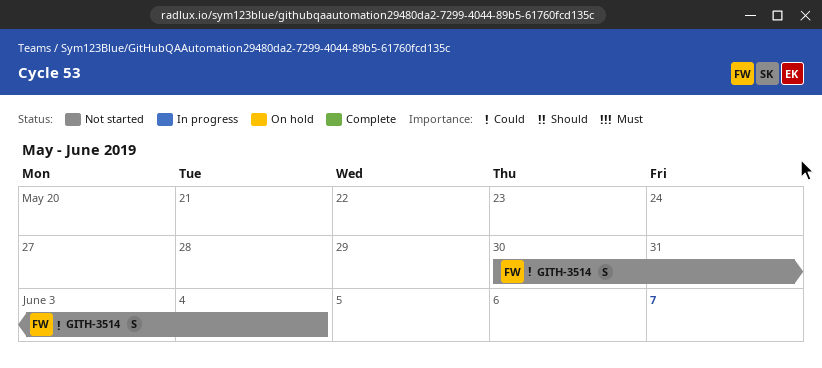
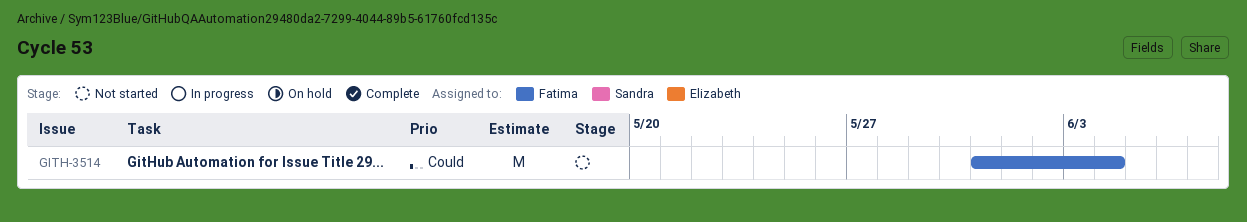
GITH-3514, estimate: S -> M
GITH-3514, start: May 30 -> May 31

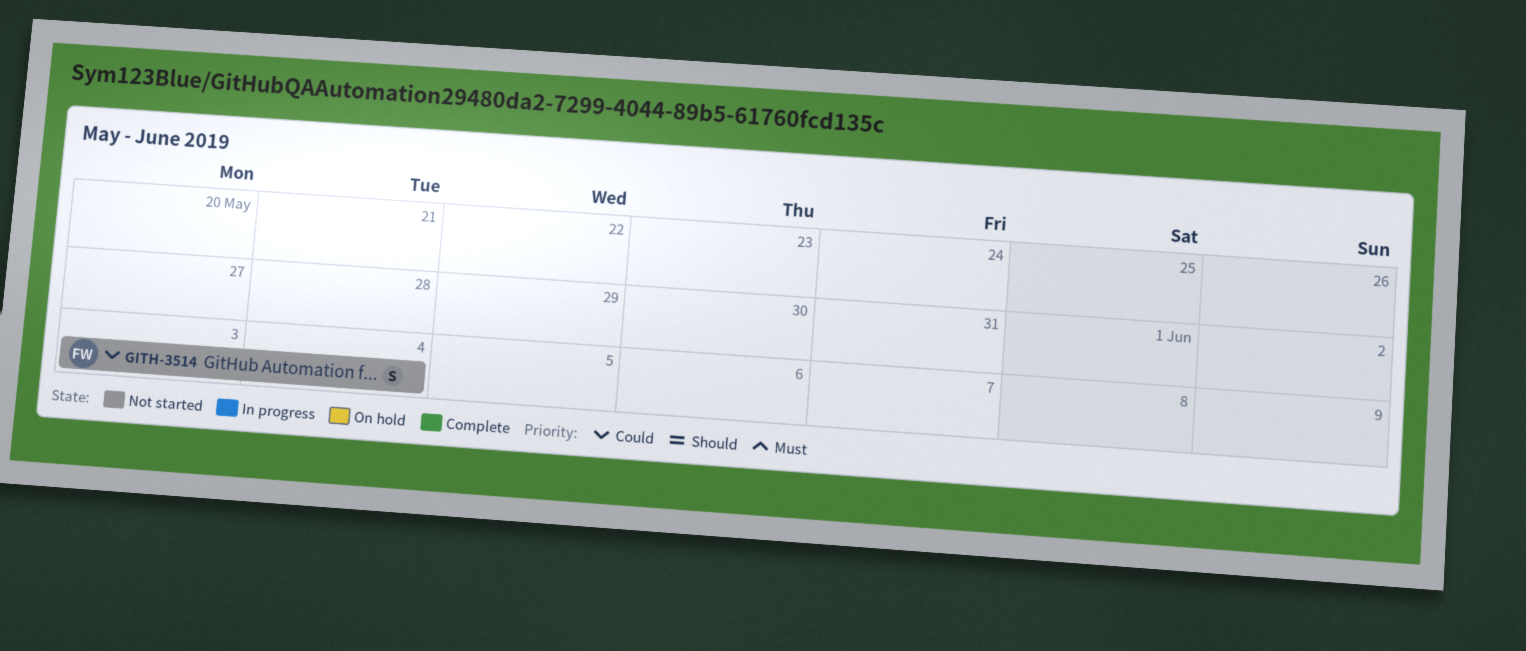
GITH-3514, estimate: M -> S
GITH-3514, start: May 31 -> Jun 3

